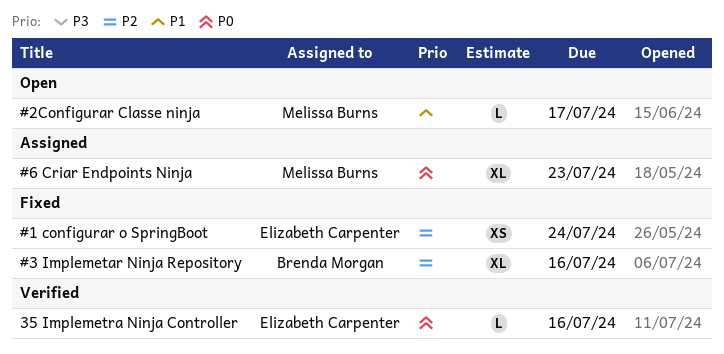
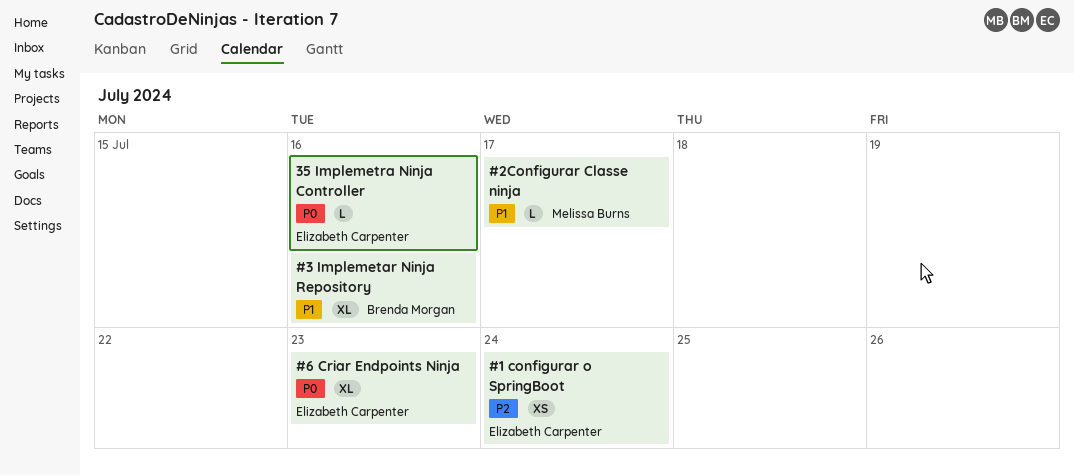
#3 Implemetar Ninja Repository, priority: P2 -> P1
#6 Criar Endpoints Ninja, owner: Melissa Burns -> Elizabeth Carpenter

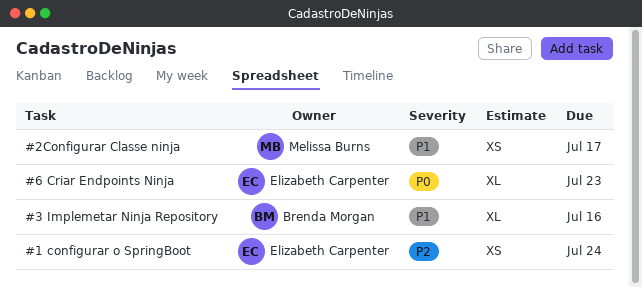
#2Configurar Classe ninja, estimate: L -> XS
35 Implemetra Ninja Controller: present -> none

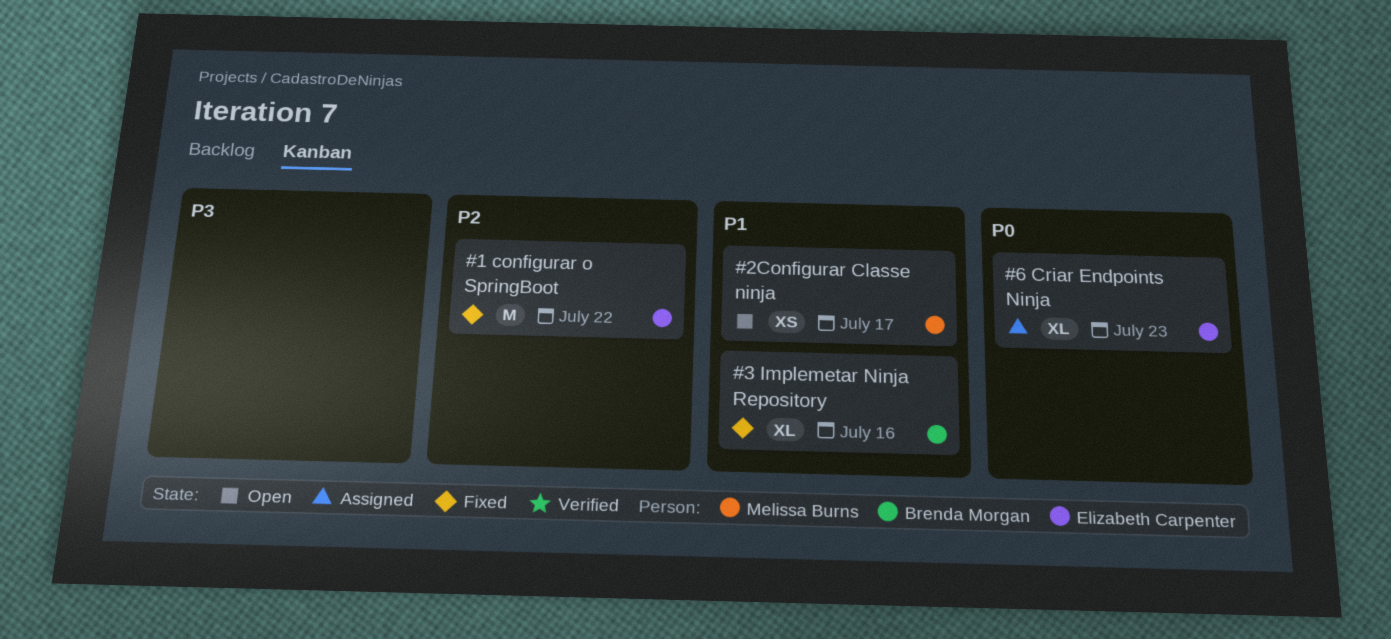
#1 configurar o SpringBoot, estimate: XS -> M
#1 configurar o SpringBoot, due: Jul 24 -> Jul 22

